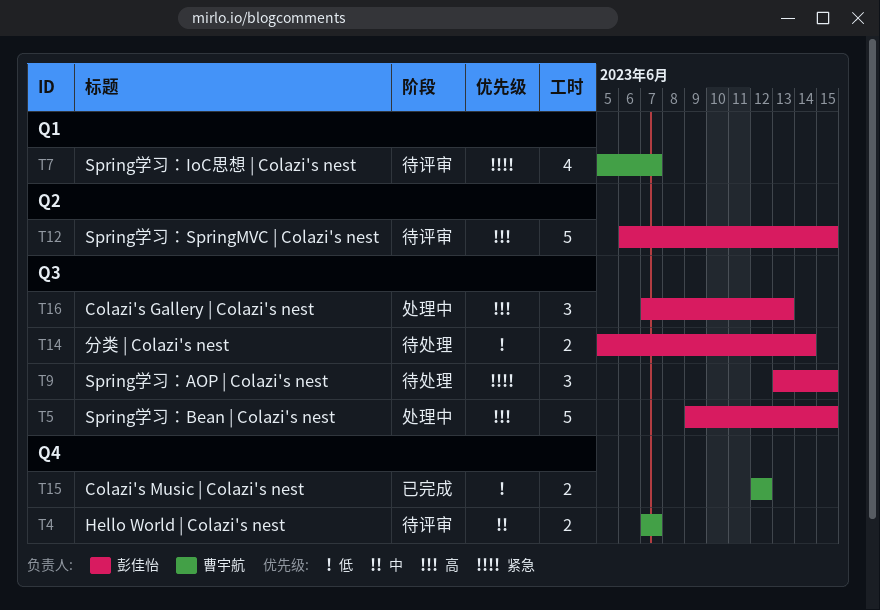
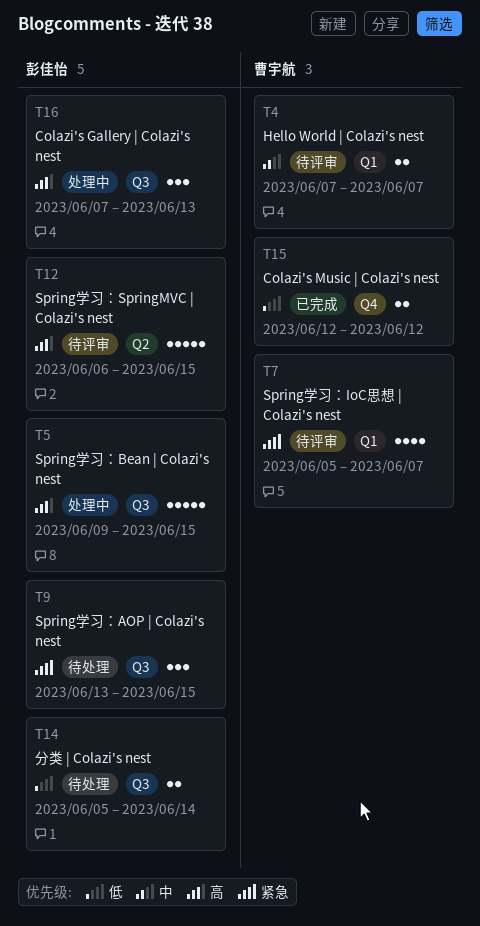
T4, label: Q4 -> Q1

